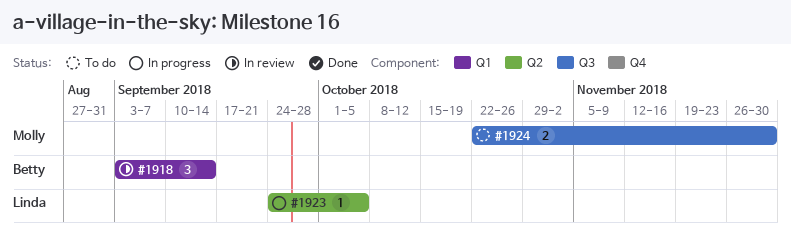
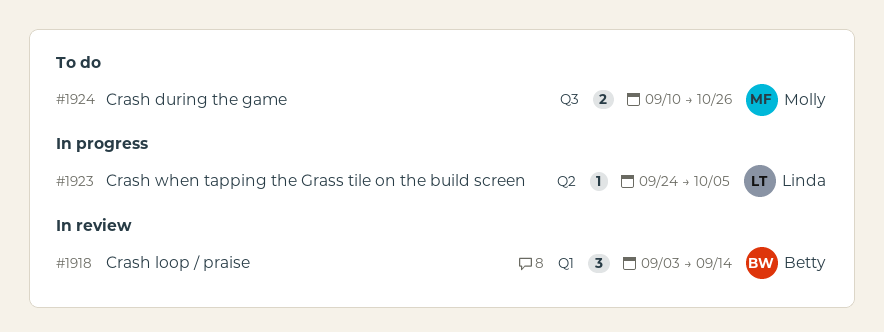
#1924, start: Oct 22 -> Sep 10
#1924, due: Nov 30 -> Oct 26

